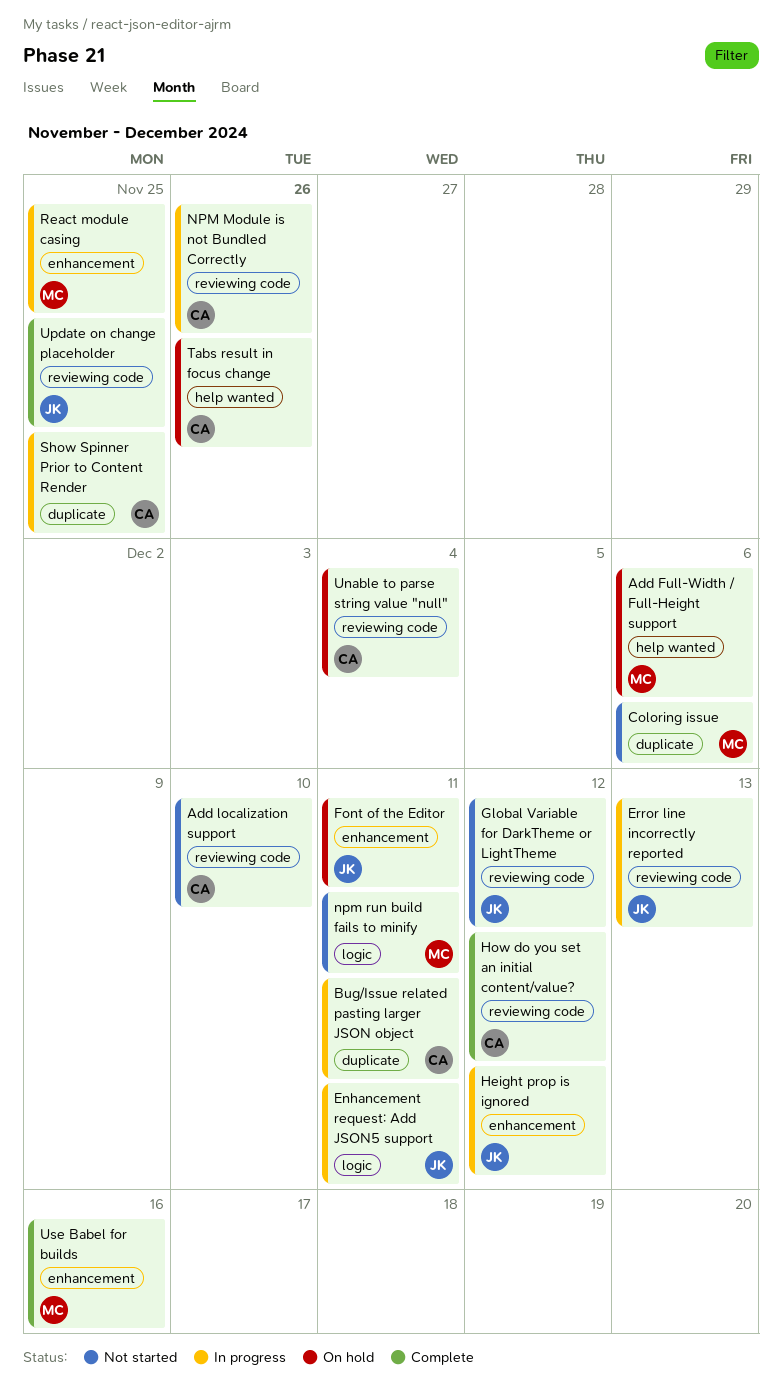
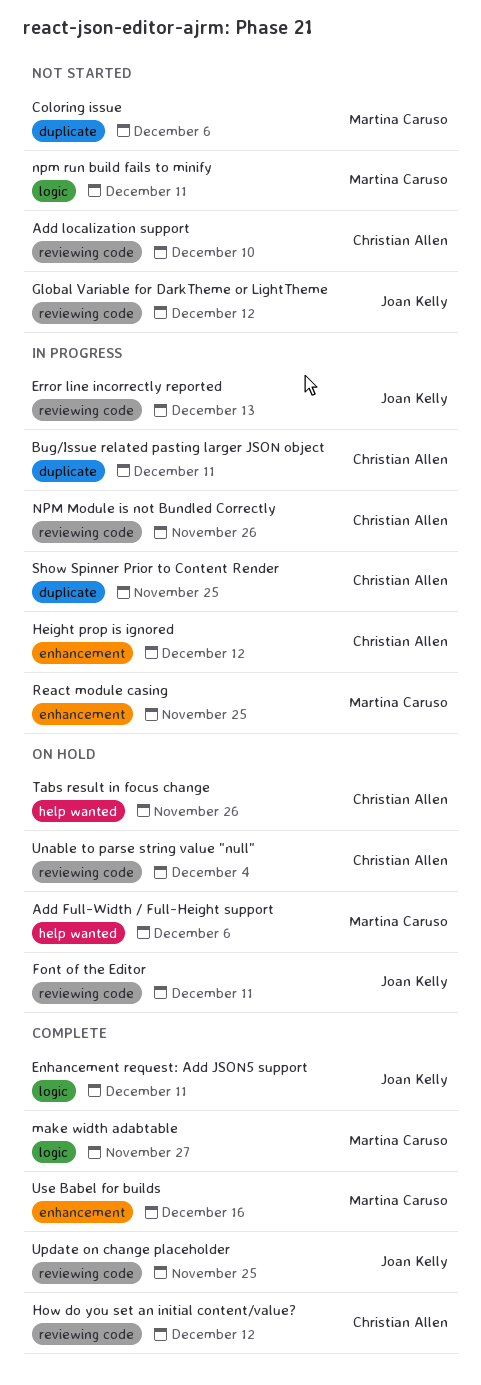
Enhancement request: Add JSON5 support, status: In progress -> Complete
Font of the Editor, label: enhancement -> reviewing code
Height prop is ignored, owner: Joan Kelly -> Christian Allen
make width adabtable: none -> present

